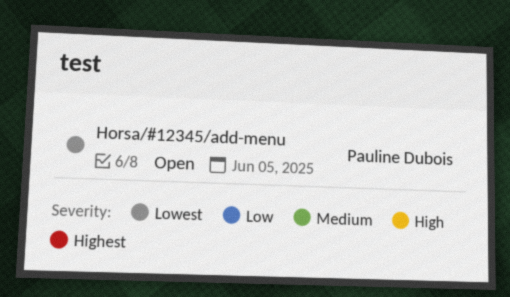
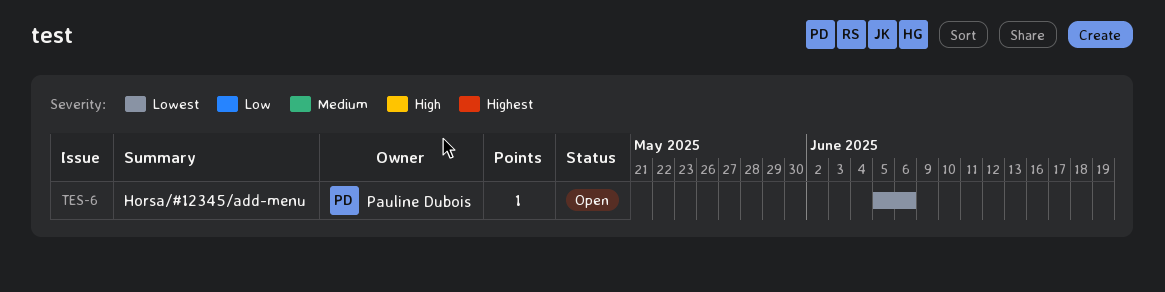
Horsa/#12345/add-menu, due: Jun 5 -> Jun 6

